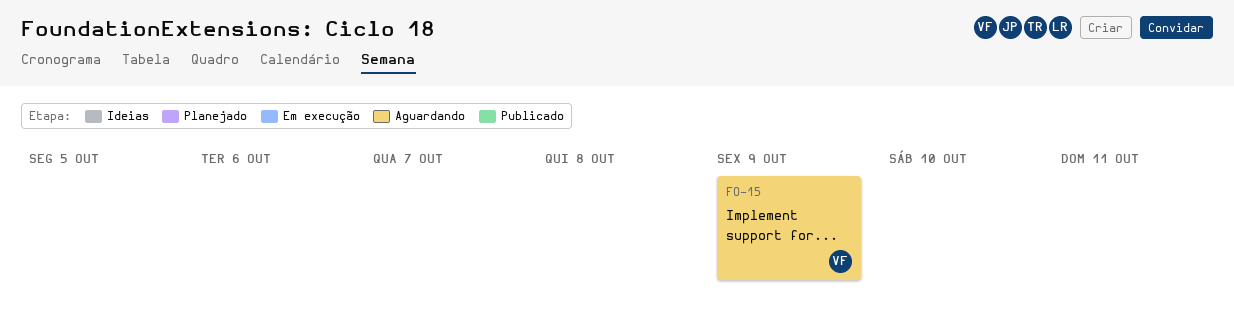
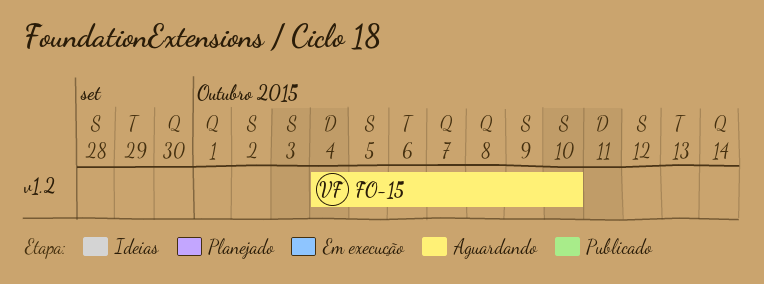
FO-15, due: Oct 9 -> Oct 10

